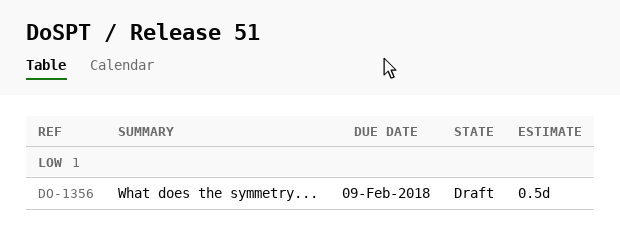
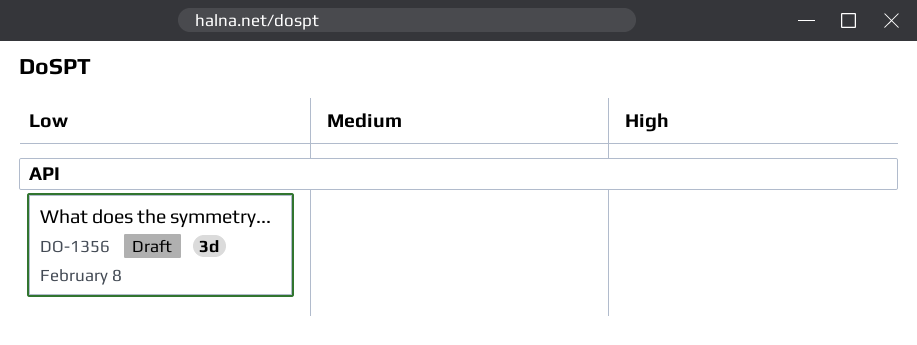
DO-1356, estimate: 0.5d -> 3d
DO-1356, due: Feb 9 -> Feb 8

